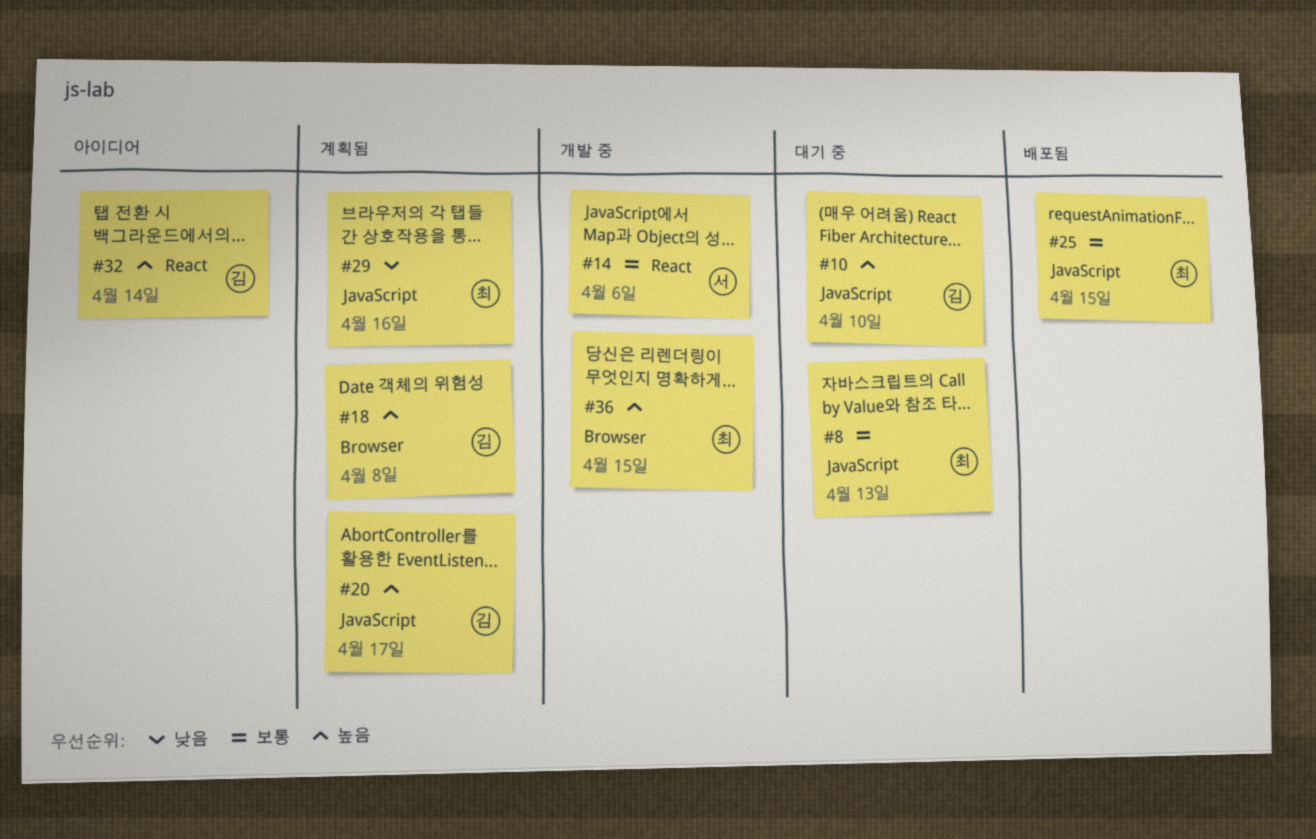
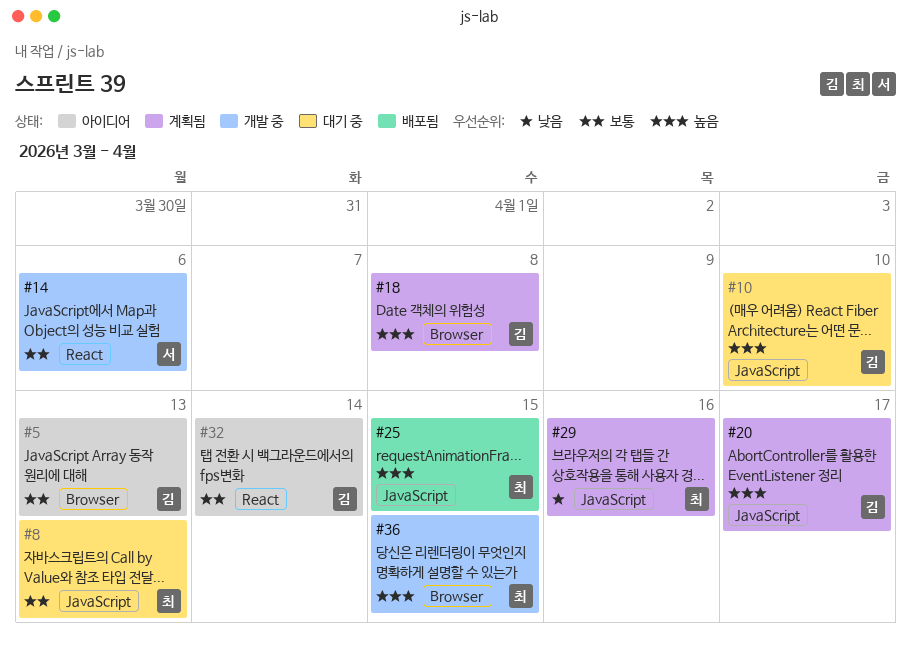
#5: none -> present
#25, priority: 보통 -> 높음
#32, priority: 높음 -> 보통

